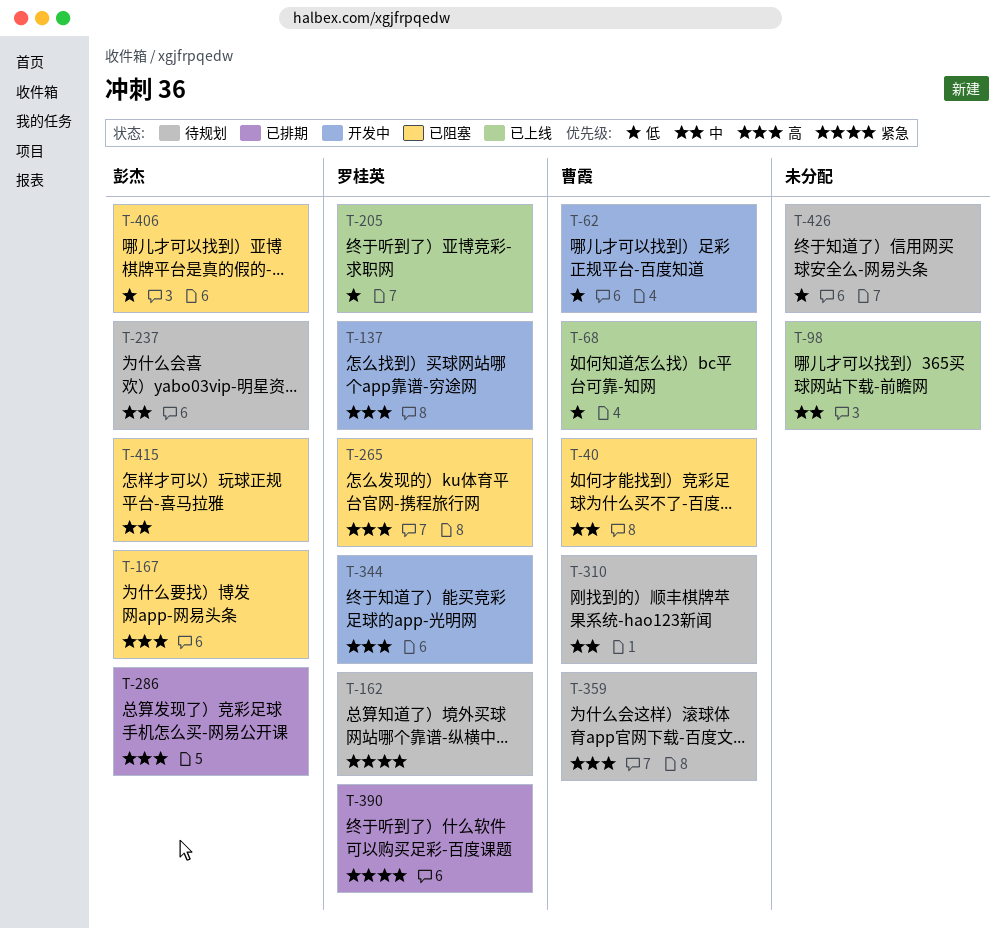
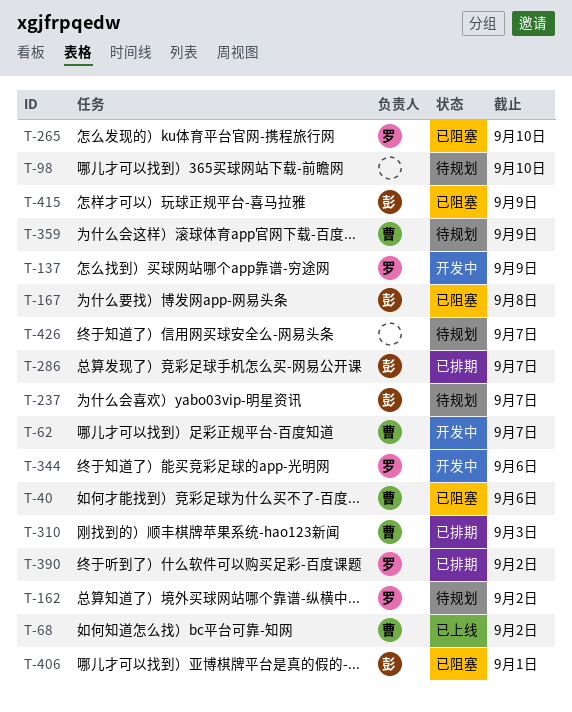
T-98, status: 已上线 -> 待规划
T-205: present -> none
T-310, status: 待规划 -> 已排期

